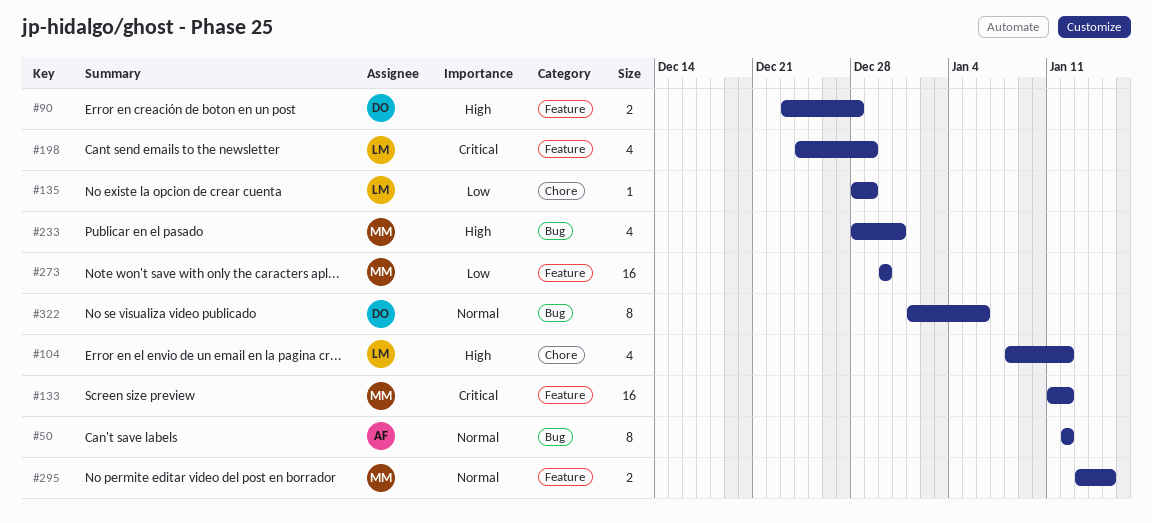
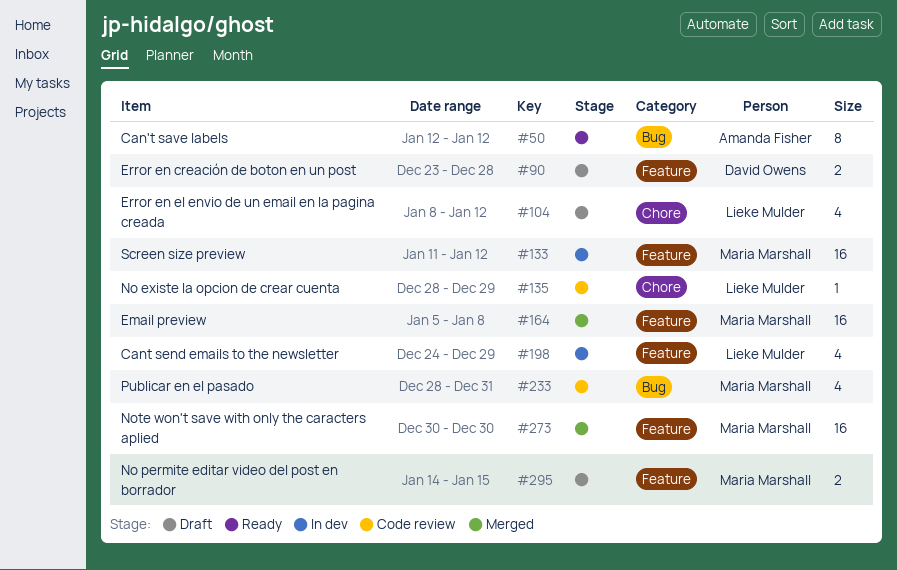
#164: none -> present
#295, start: Jan 13 -> Jan 14
#322: present -> none

